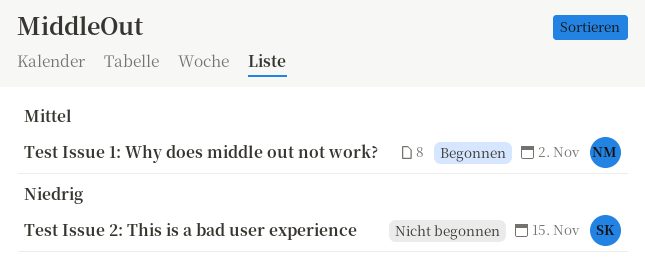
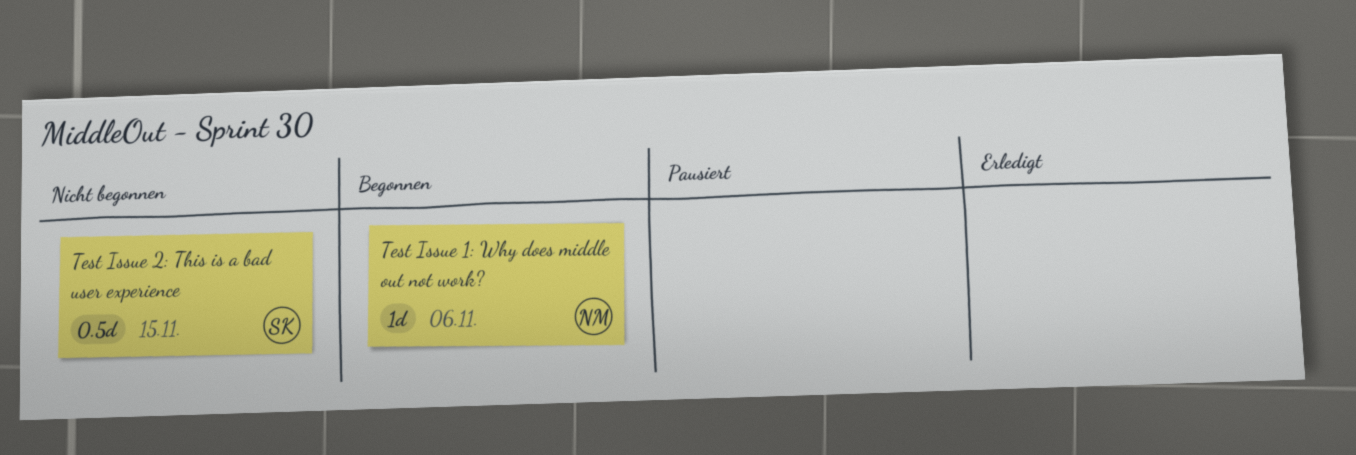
Test Issue 1: Why does middle out not work?, due: Nov 2 -> Nov 6

